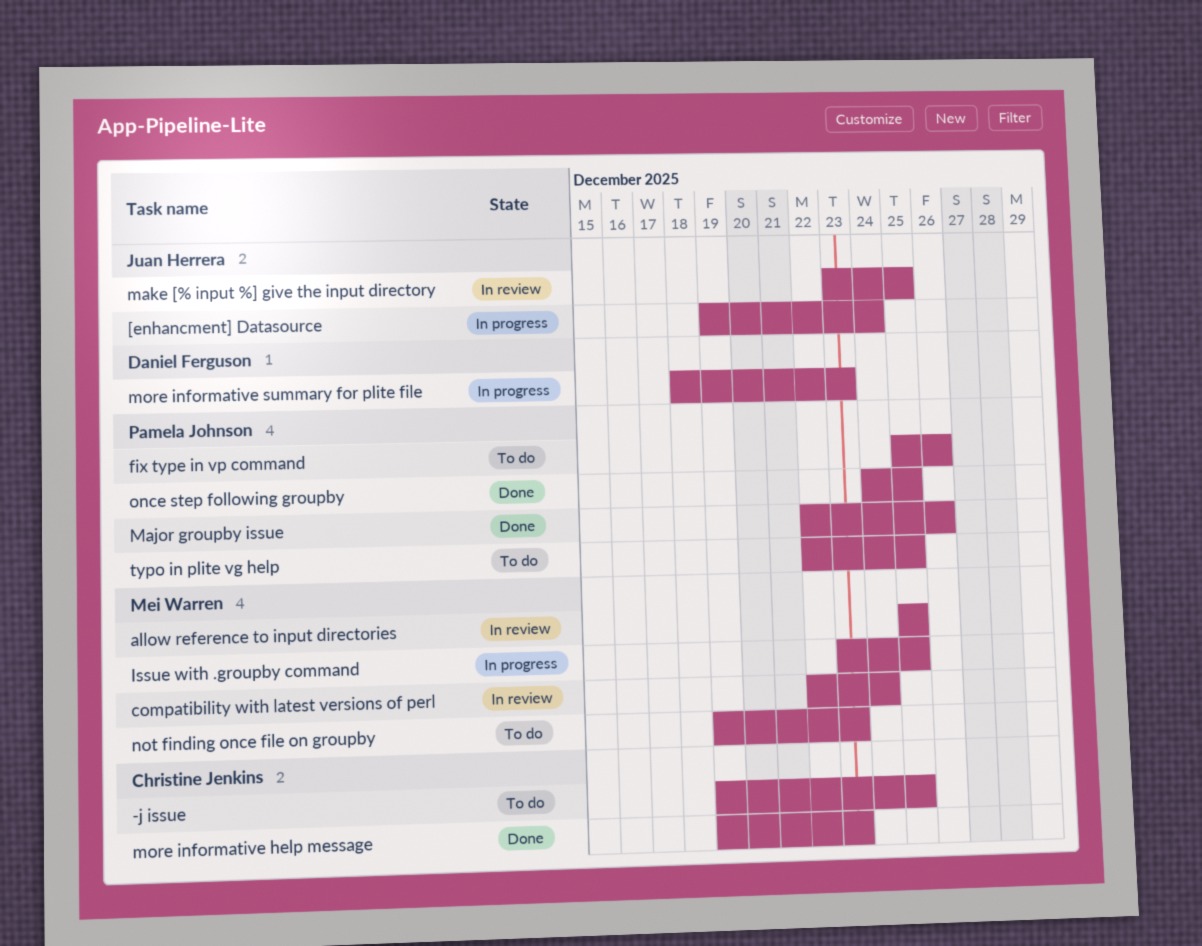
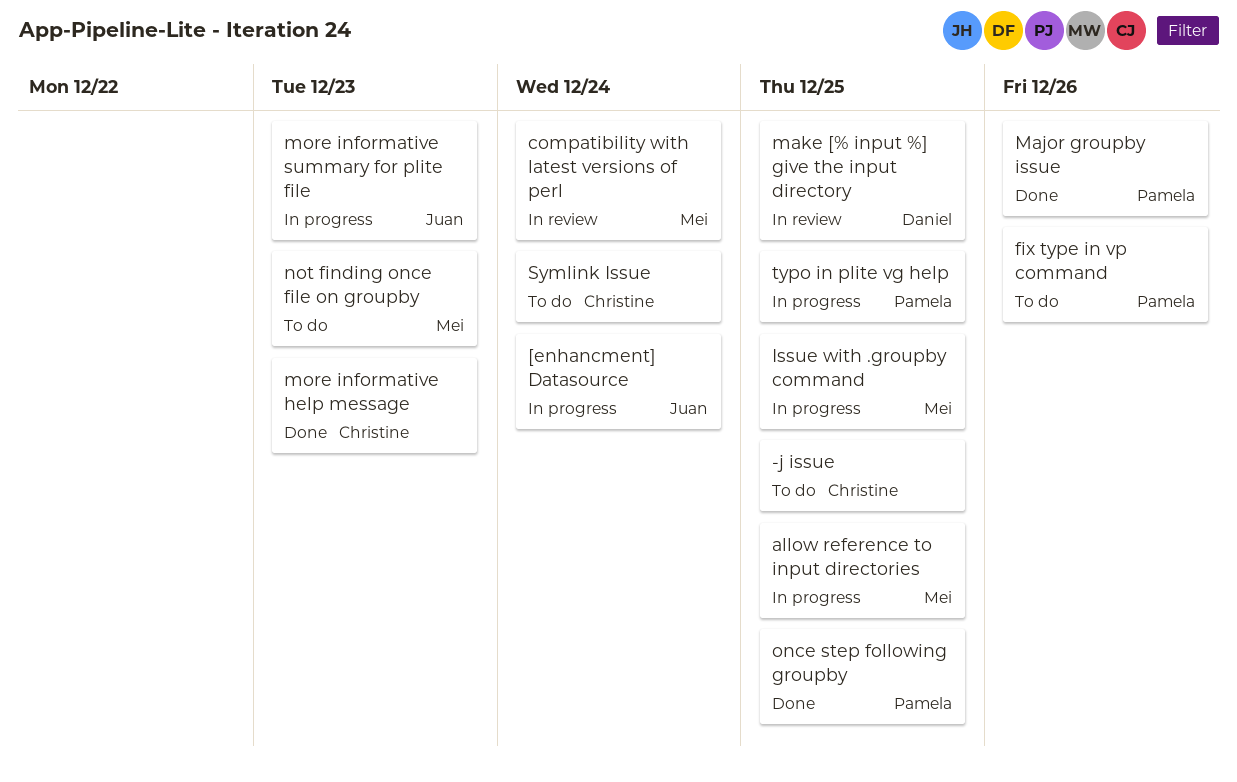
allow reference to input directories, status: In review -> In progress
make [% input %] give the input directory, owner: Juan Herrera -> Daniel Ferguson
more informative summary for plite file, owner: Daniel Ferguson -> Juan Herrera
Symlink Issue: none -> present
typo in plite vg help, status: To do -> In progress

